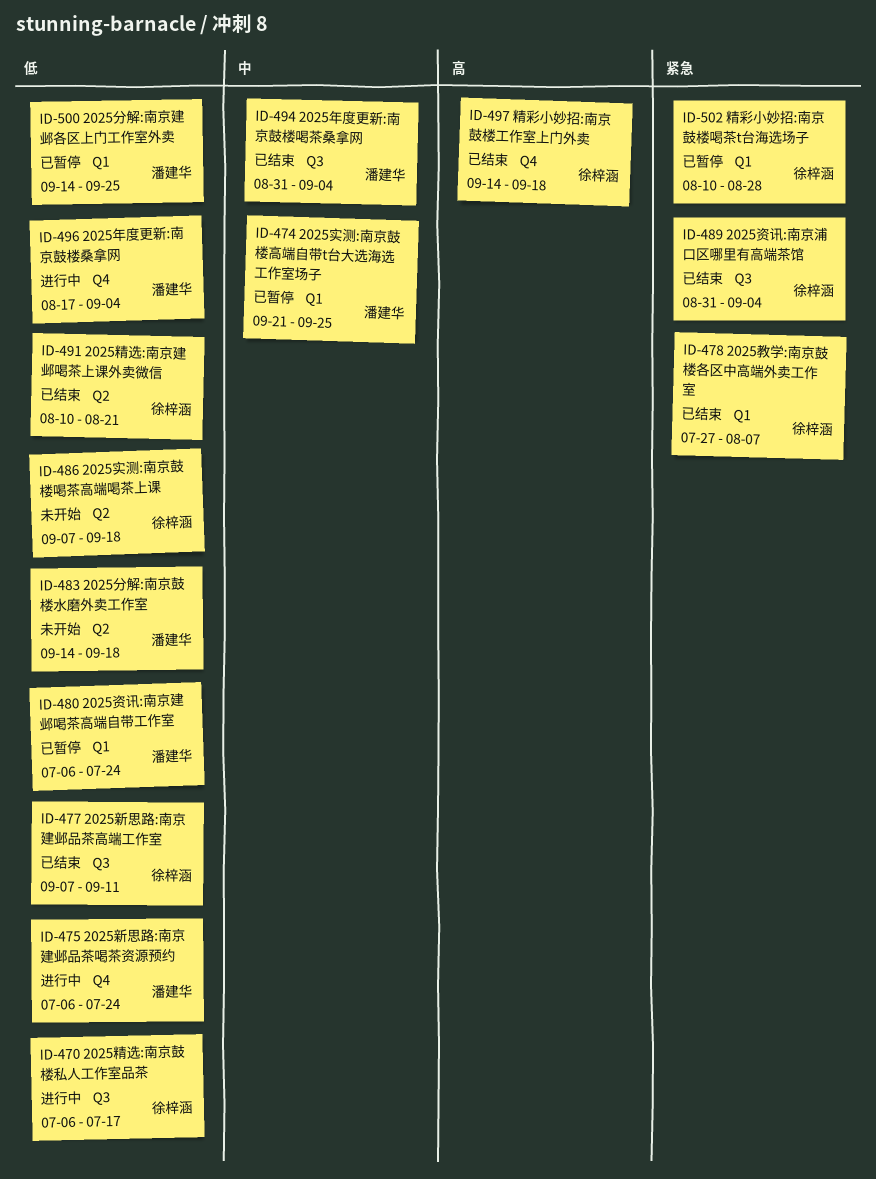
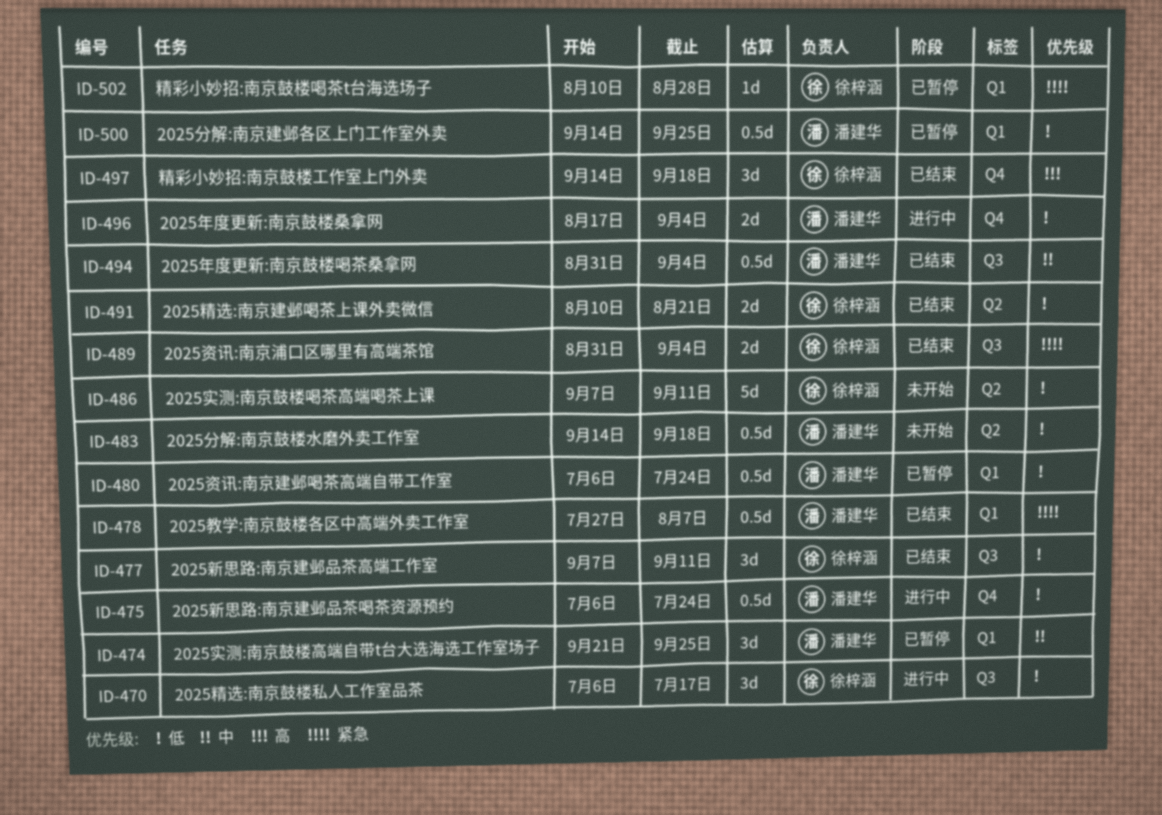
ID-478, owner: 徐梓涵 -> 潘建华
ID-486, due: Sep 18 -> Sep 11

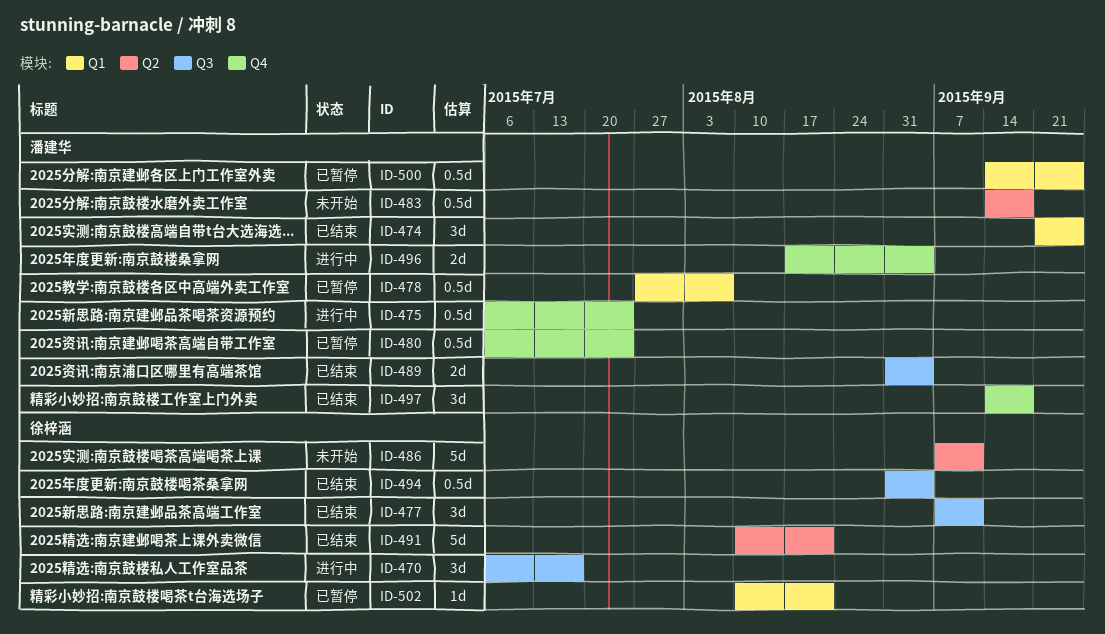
ID-474, status: 已暂停 -> 已结束
ID-478, status: 已结束 -> 已暂停
ID-480, label: Q1 -> Q4
ID-489, owner: 徐梓涵 -> 潘建华
ID-491, estimate: 2d -> 5d
ID-494, owner: 潘建华 -> 徐梓涵
ID-497, owner: 徐梓涵 -> 潘建华
ID-502, due: Aug 28 -> Aug 21

